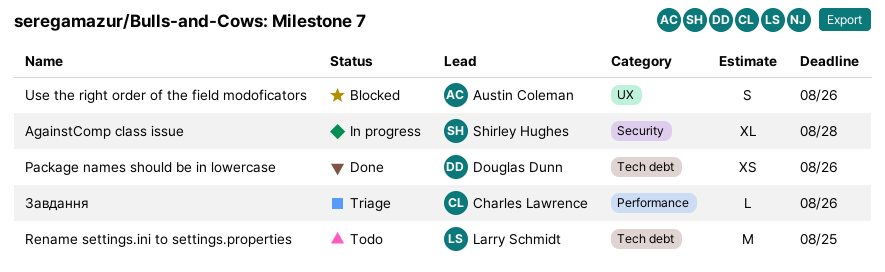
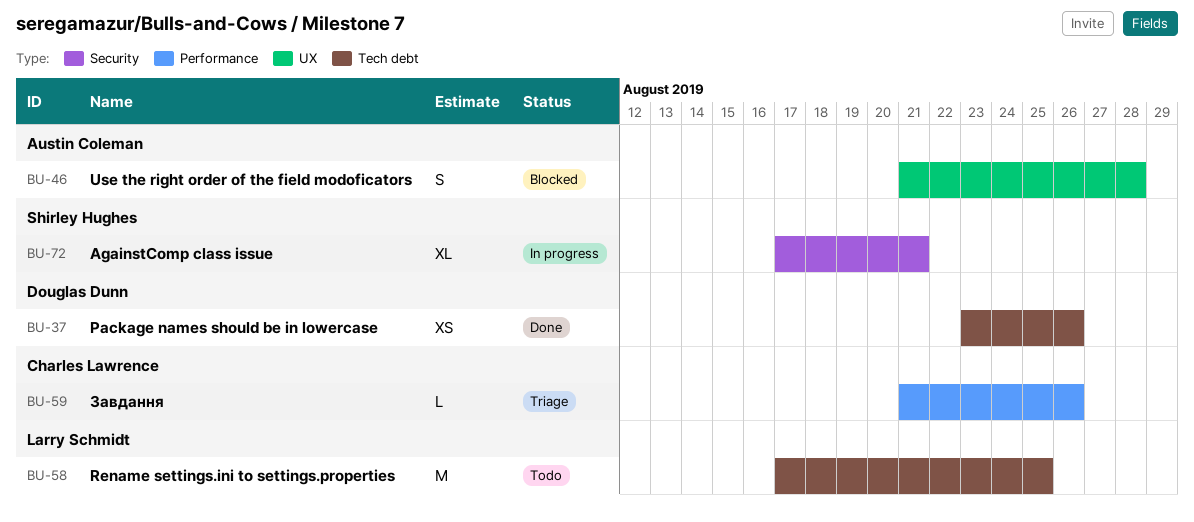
AgainstComp class issue, due: Aug 28 -> Aug 21
Use the right order of the field modoficators, due: Aug 26 -> Aug 28

